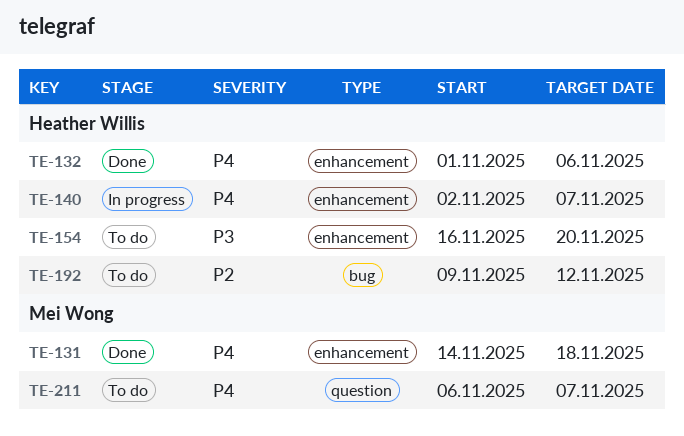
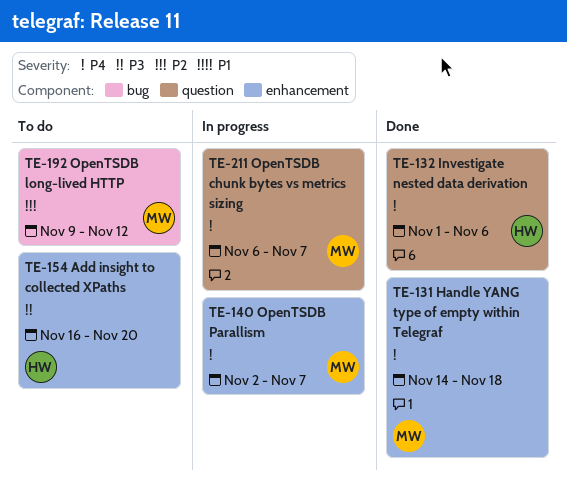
TE-132, label: enhancement -> question
TE-140, owner: Heather Willis -> Mei Wong
TE-192, owner: Heather Willis -> Mei Wong
TE-211, status: To do -> In progress

